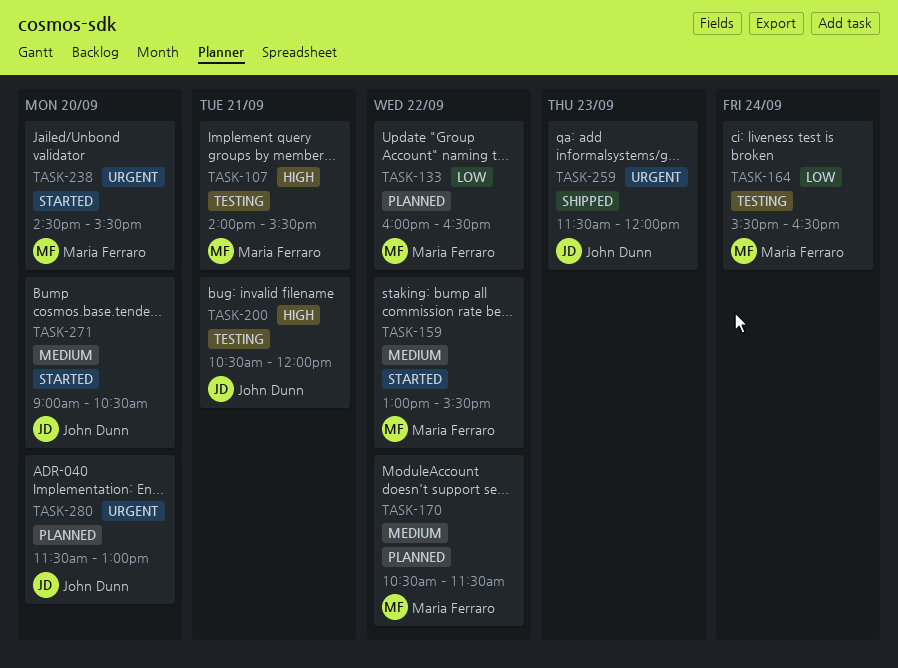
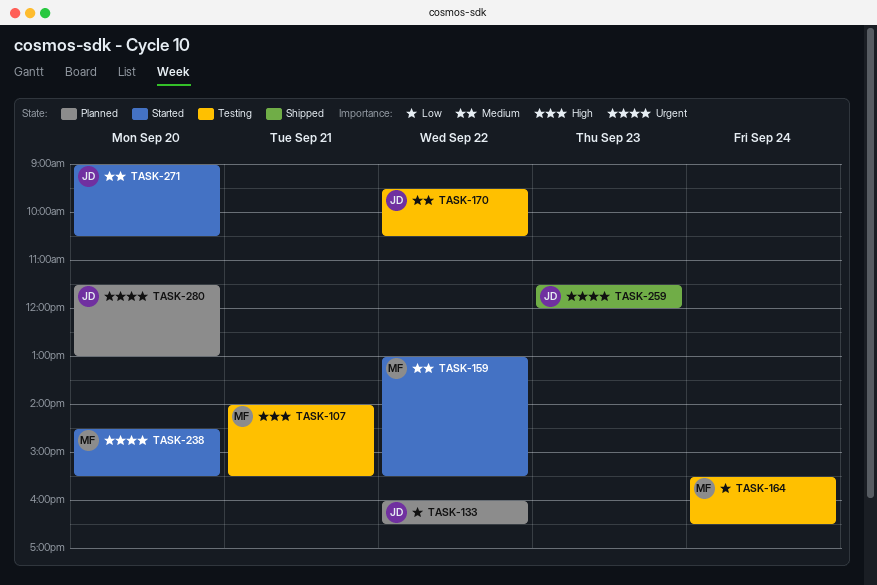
TASK-133, owner: Maria Ferraro -> John Dunn
TASK-170, status: Planned -> Testing
TASK-170, owner: Maria Ferraro -> John Dunn
TASK-170, begins: 10:30 -> 09:30
TASK-170, ends: 11:30 -> 10:30
TASK-200: present -> none

